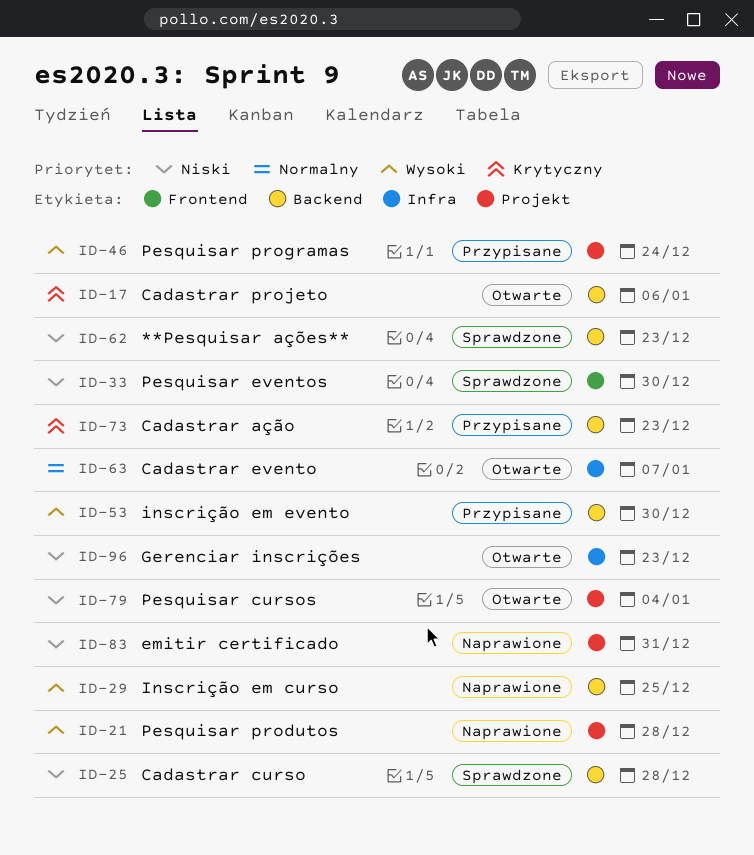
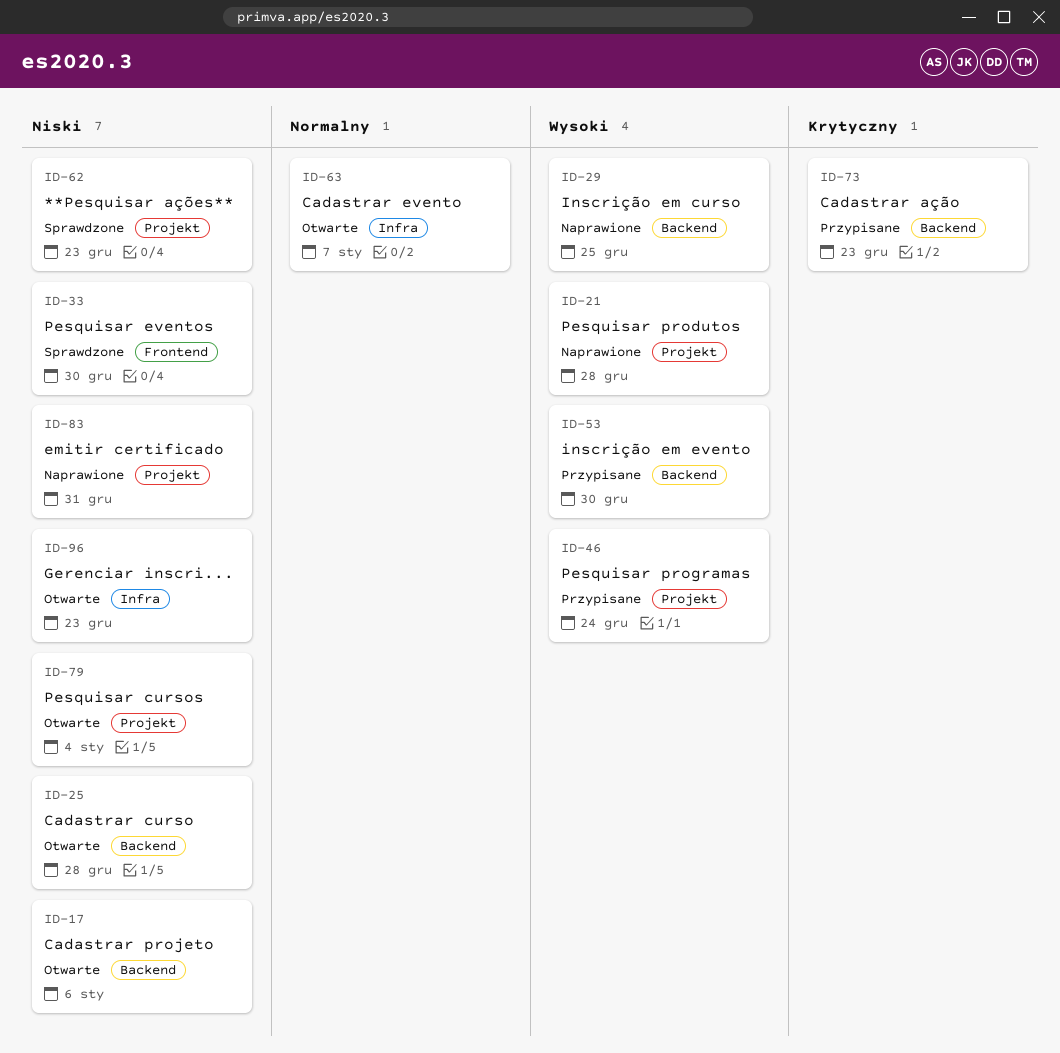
ID-17, priority: Krytyczny -> Niski
ID-25, status: Sprawdzone -> Otwarte
ID-62, label: Backend -> Projekt

